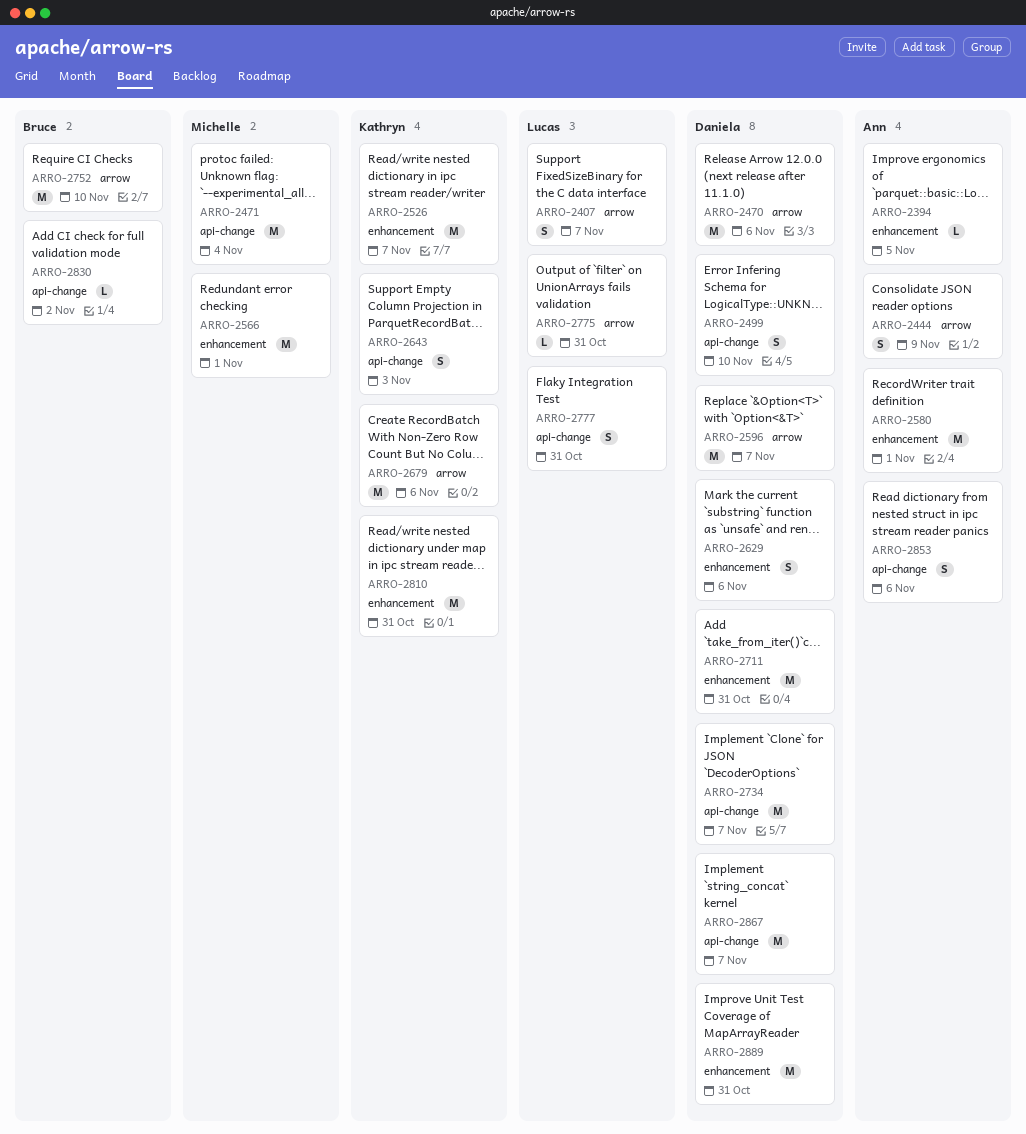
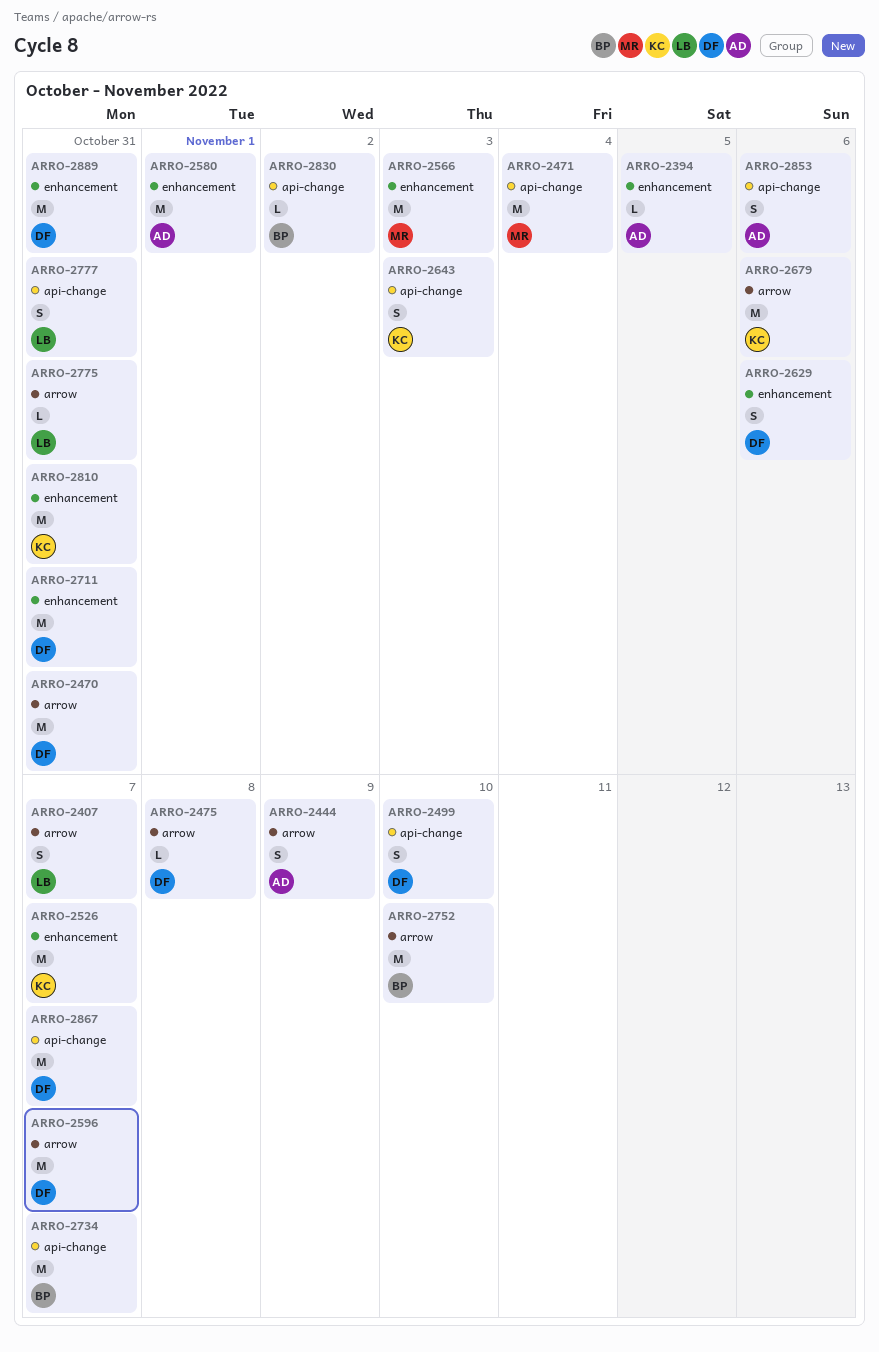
ARRO-2470, due: Nov 6 -> Oct 31
ARRO-2475: none -> present
ARRO-2566, due: Nov 1 -> Nov 3
ARRO-2734, owner: Daniela -> Bruce

